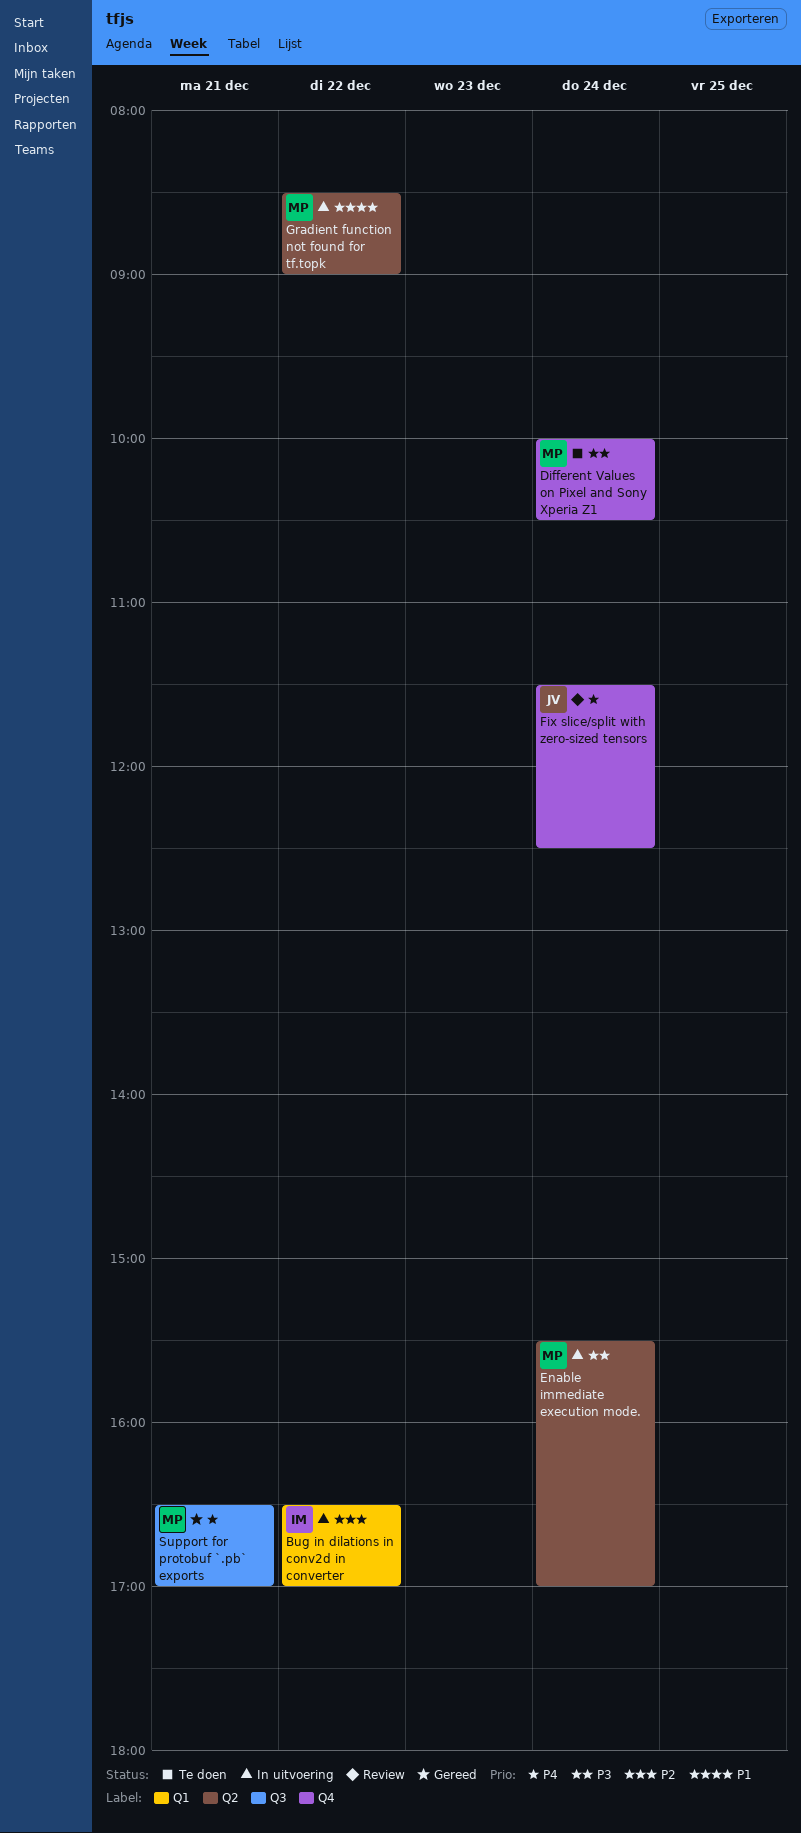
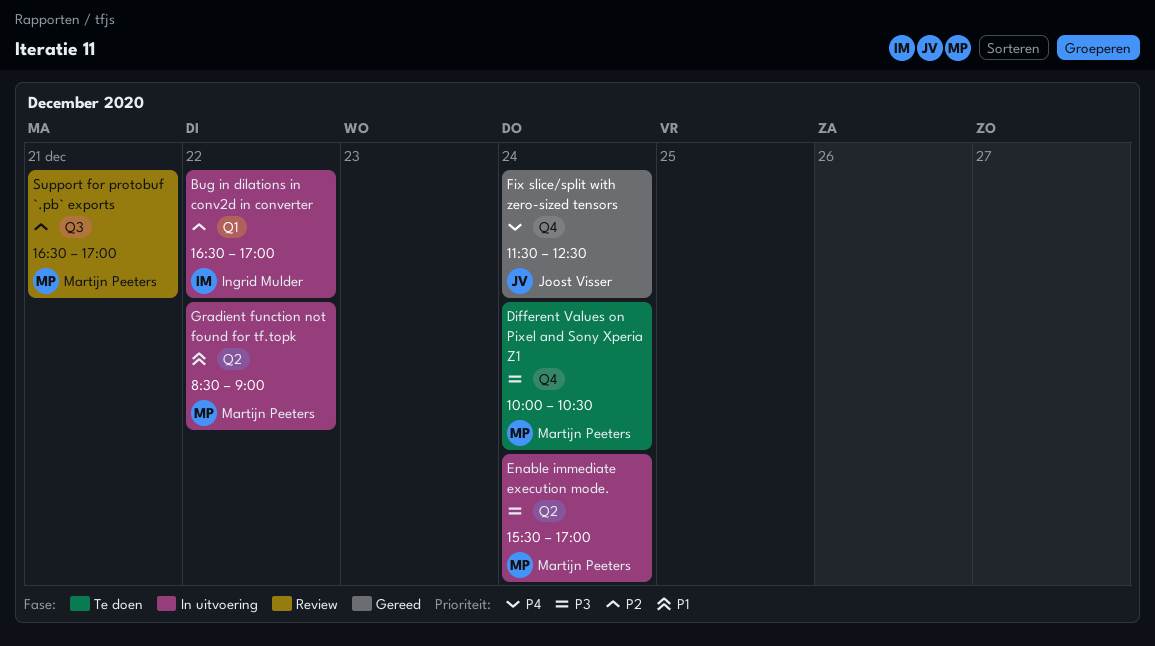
Fix slice/split with zero-sized tensors, status: Review -> Gereed
Support for protobuf `.pb` exports, status: Gereed -> Review
Support for protobuf `.pb` exports, priority: P4 -> P2

